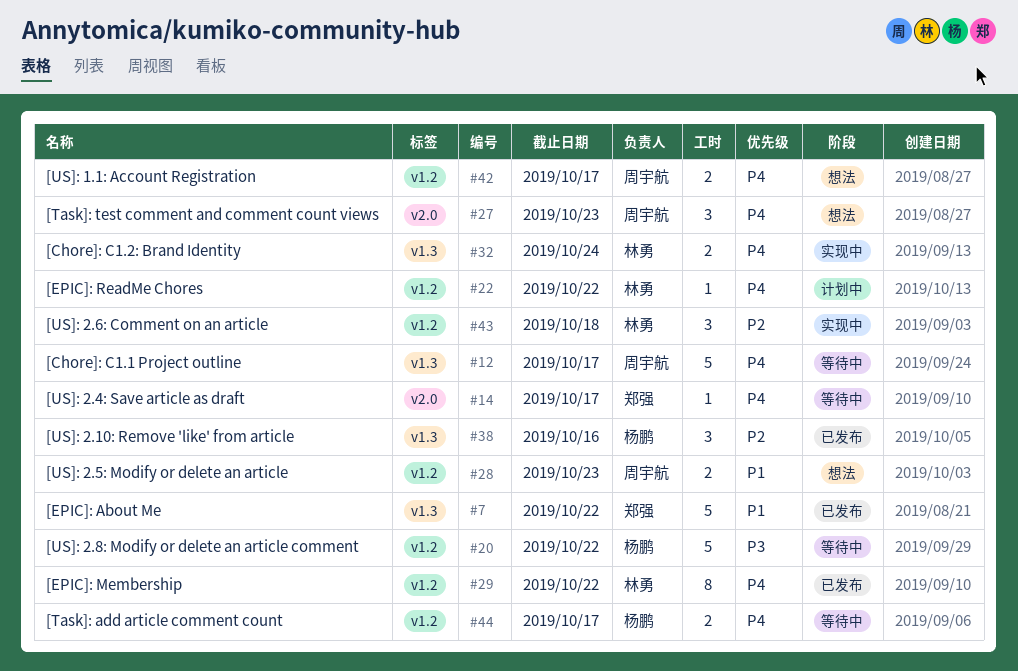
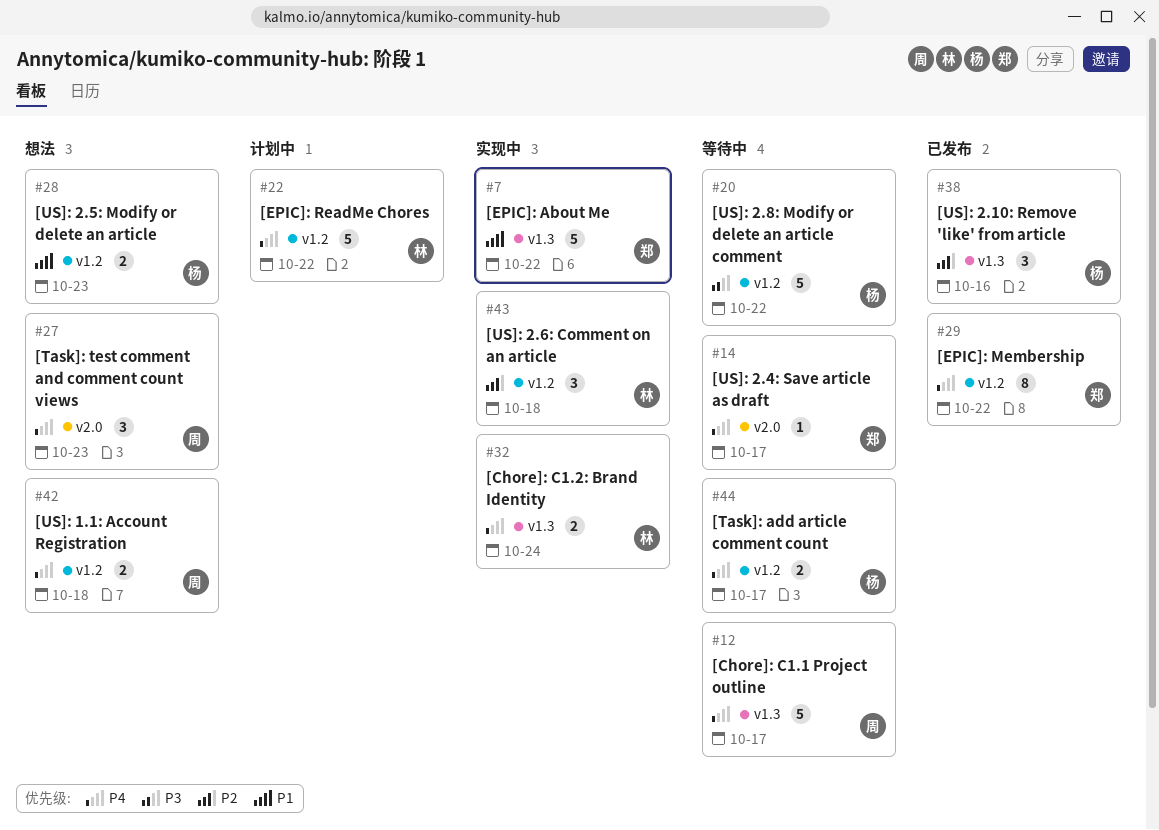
#7, status: 已发布 -> 实现中
#22, estimate: 1 -> 5
#28, owner: 周宇航 -> 杨鹏
#29, owner: 林勇 -> 郑强
#42, due: Oct 17 -> Oct 18

